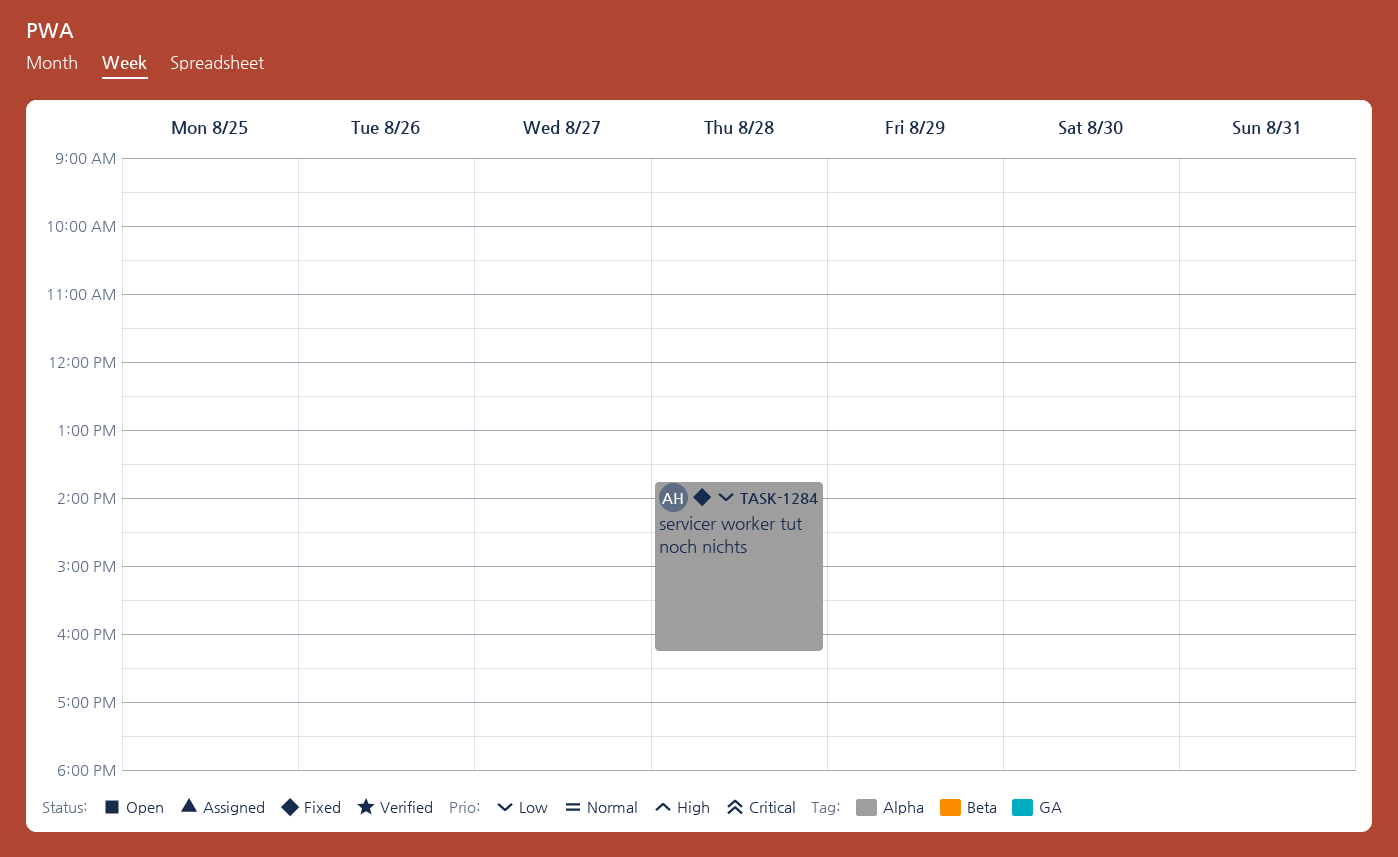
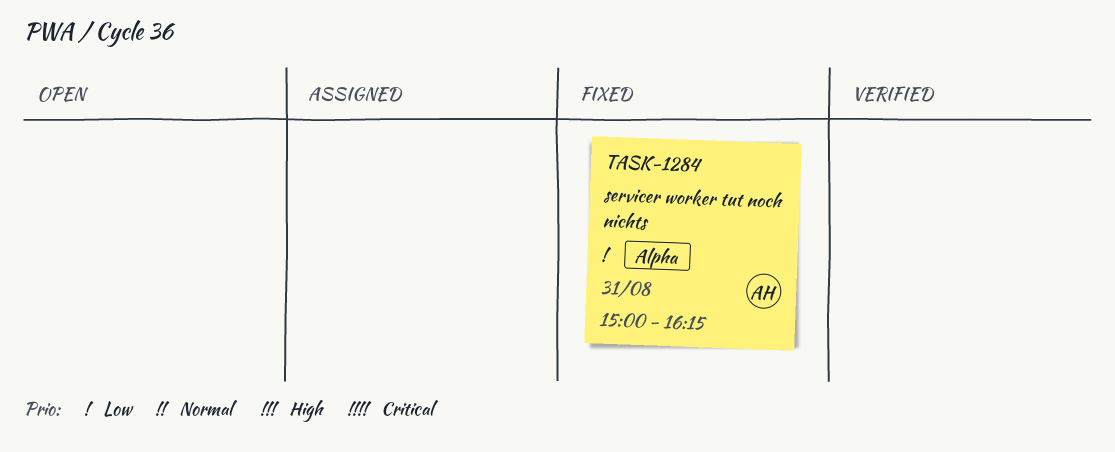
TASK-1284, day: Aug 28 -> Aug 31
TASK-1284, begins: 13:45 -> 15:00

